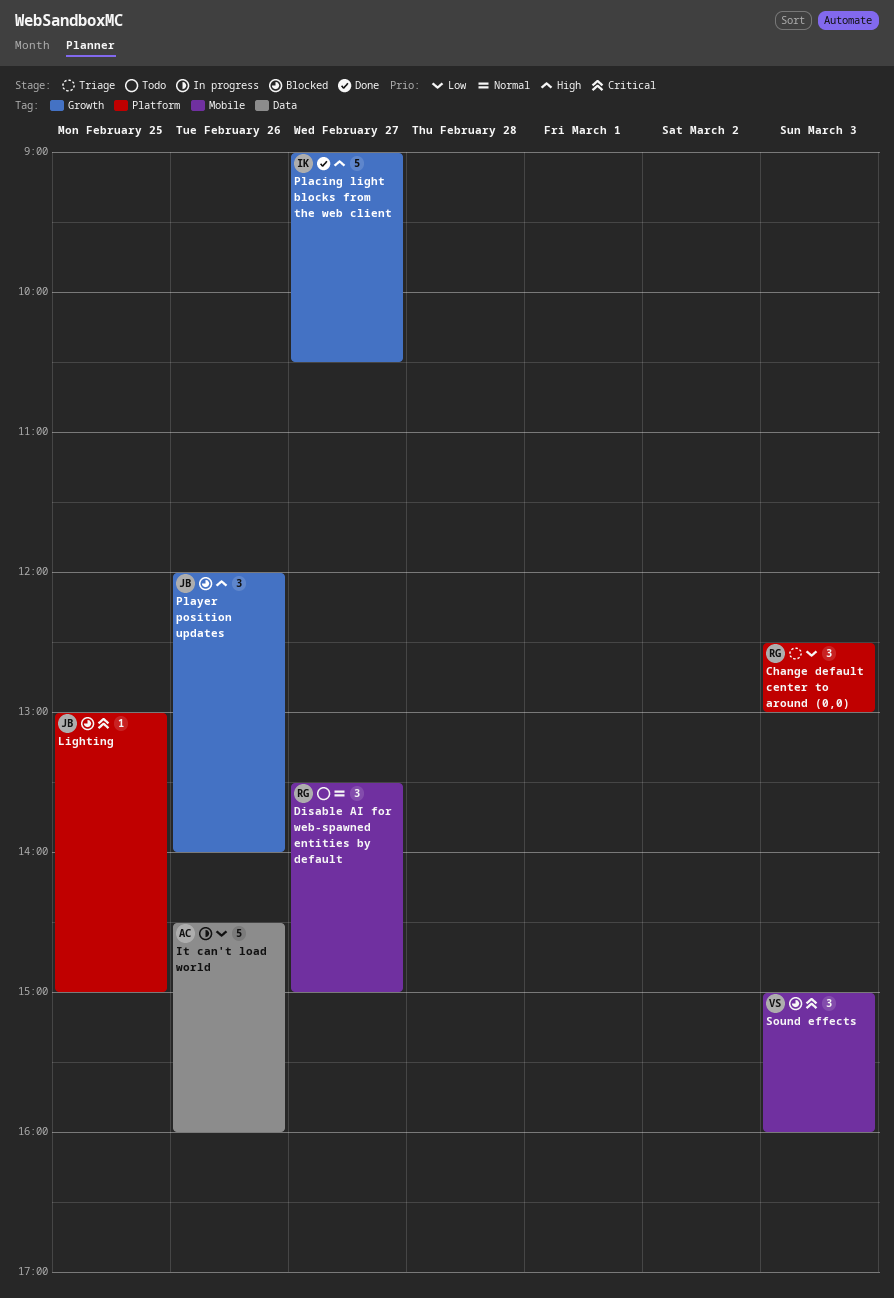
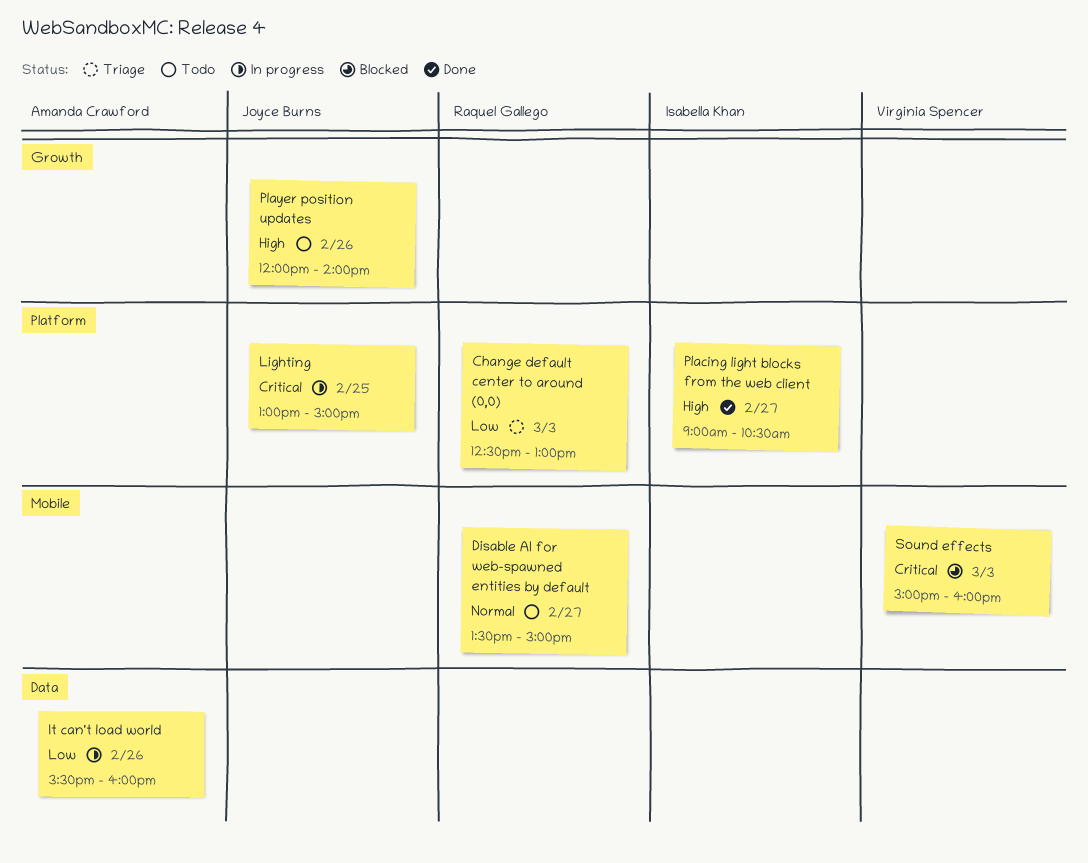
It can't load world, begins: 14:30 -> 15:30
Lighting, status: Blocked -> In progress
Placing light blocks from the web client, label: Growth -> Platform
Player position updates, status: Blocked -> Todo

